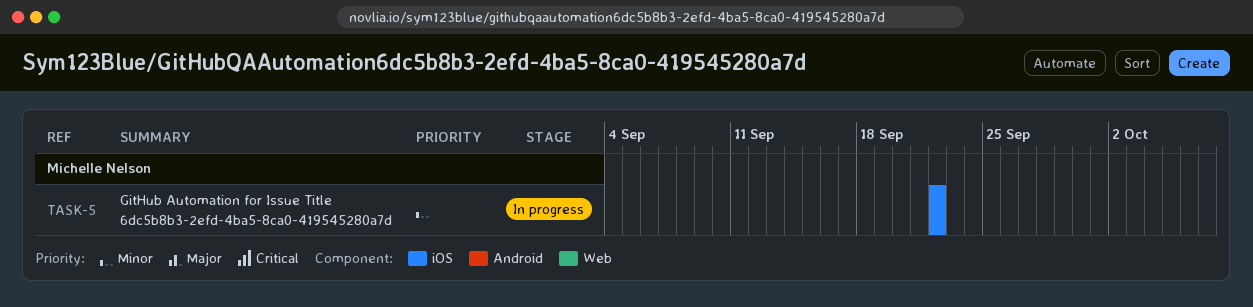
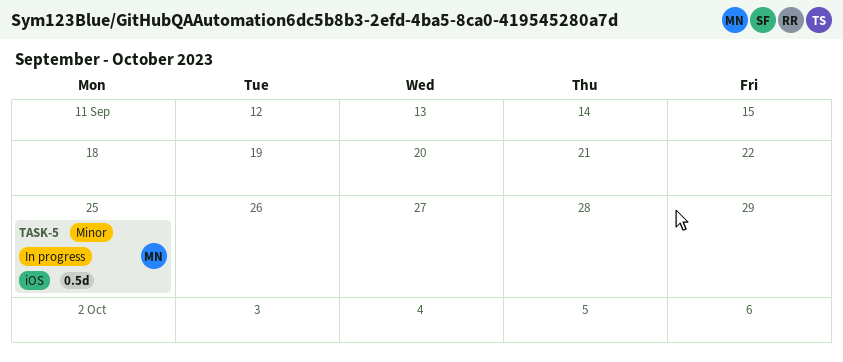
TASK-5, due: Sep 22 -> Sep 25

